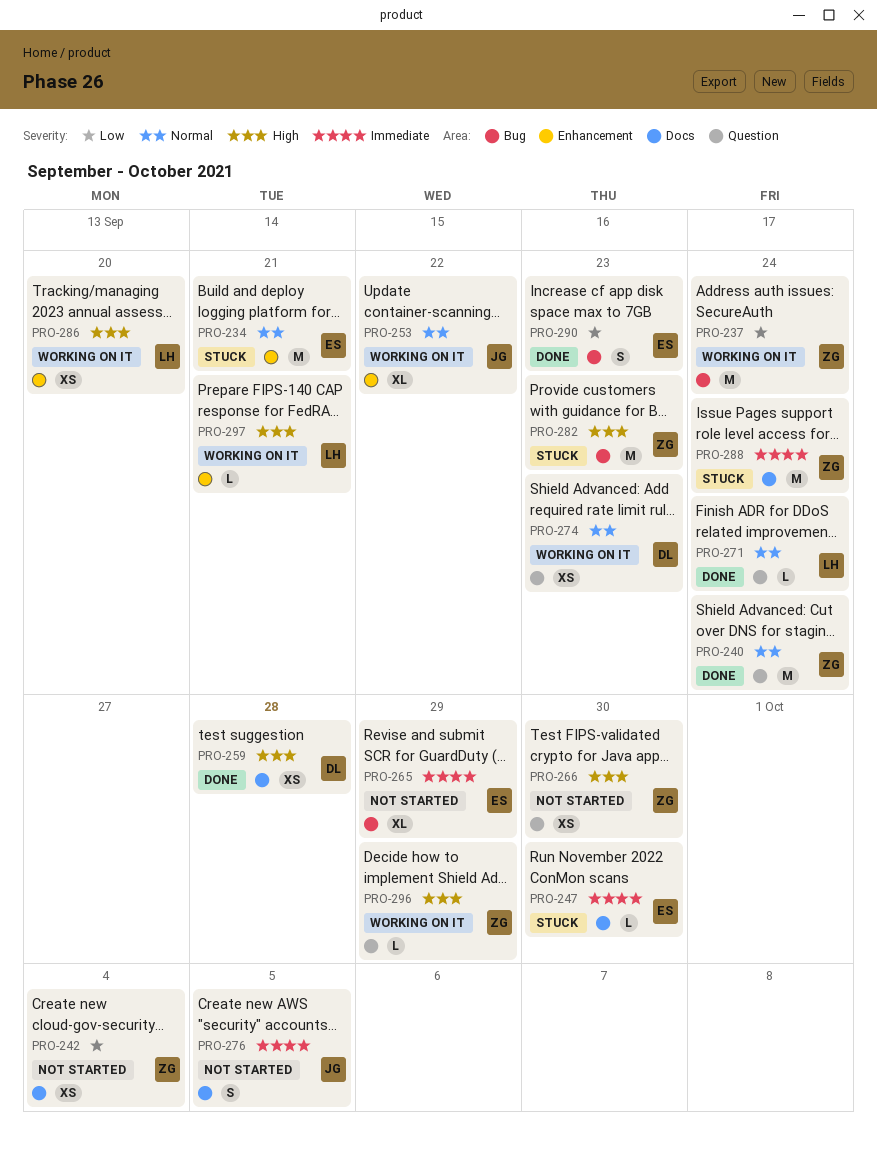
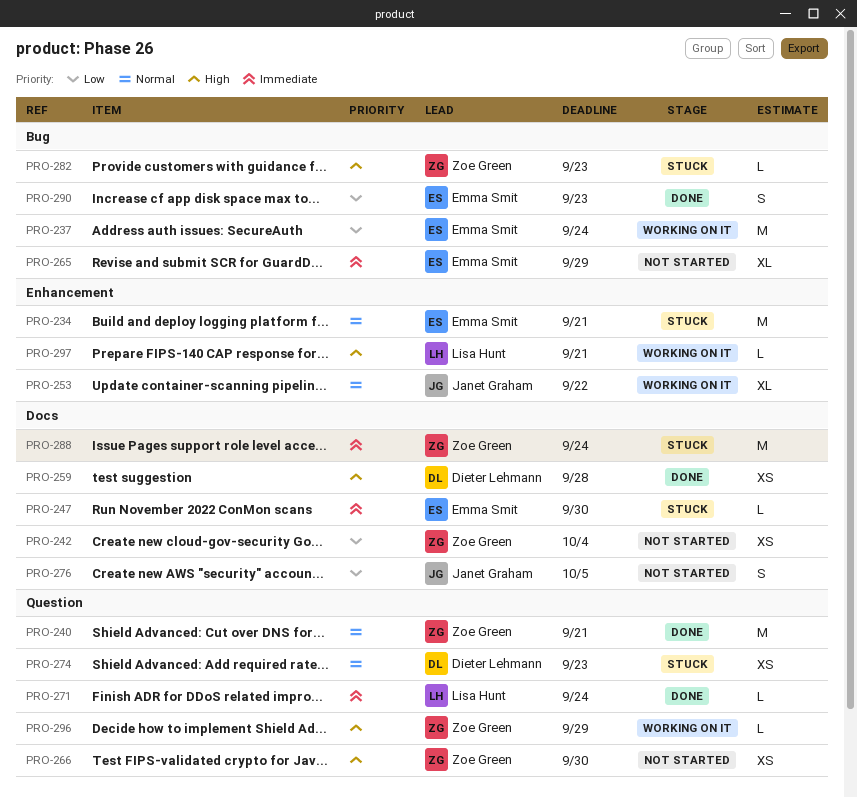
PRO-237, owner: Zoe Green -> Emma Smit
PRO-240, due: Sep 24 -> Sep 21
PRO-271, priority: Normal -> Immediate
PRO-274, status: Working on it -> Stuck
PRO-276, priority: Immediate -> Low
PRO-282, estimate: M -> L
PRO-286: present -> none

